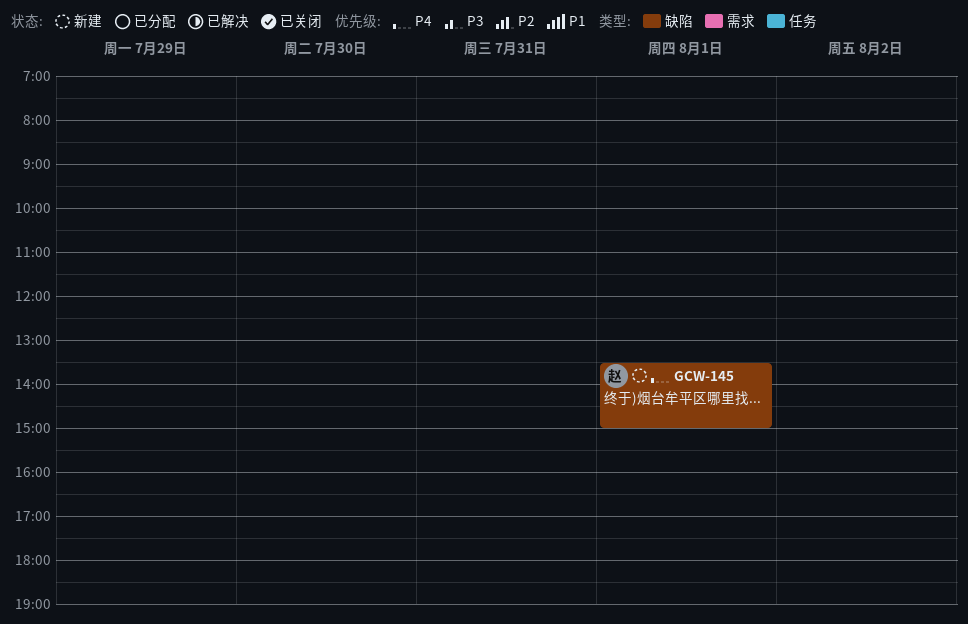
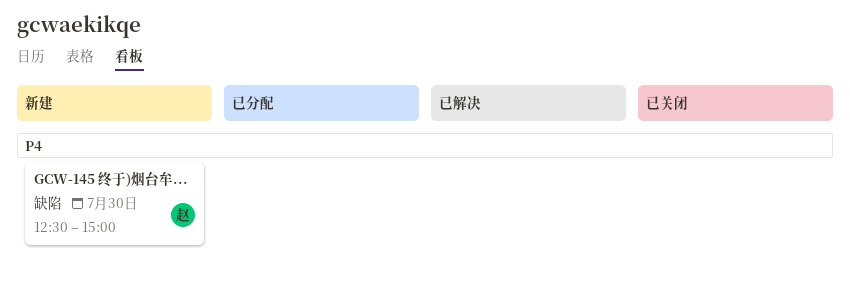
GCW-145, day: Aug 1 -> Jul 30
GCW-145, begins: 13:30 -> 12:30

